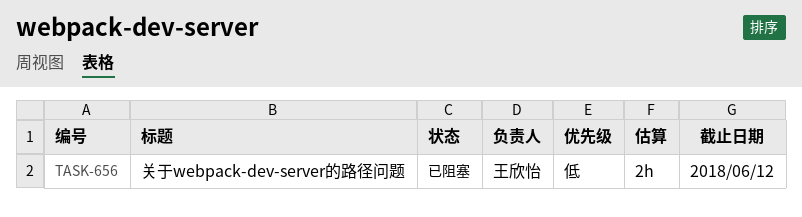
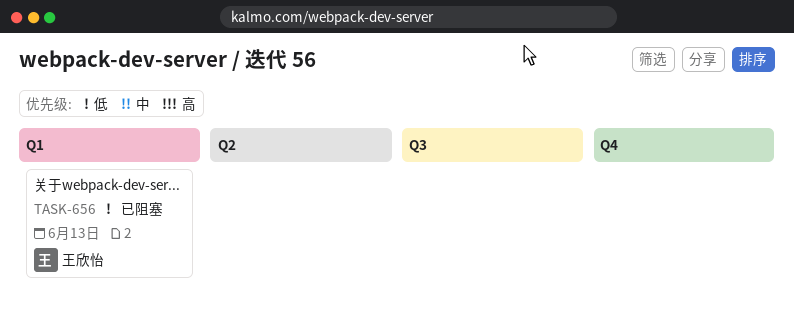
TASK-656, due: Jun 12 -> Jun 13

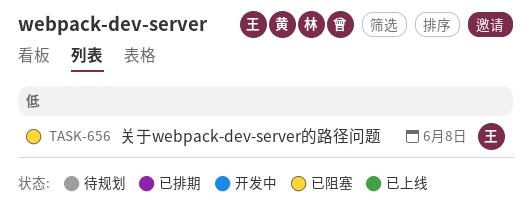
TASK-656, due: Jun 13 -> Jun 8

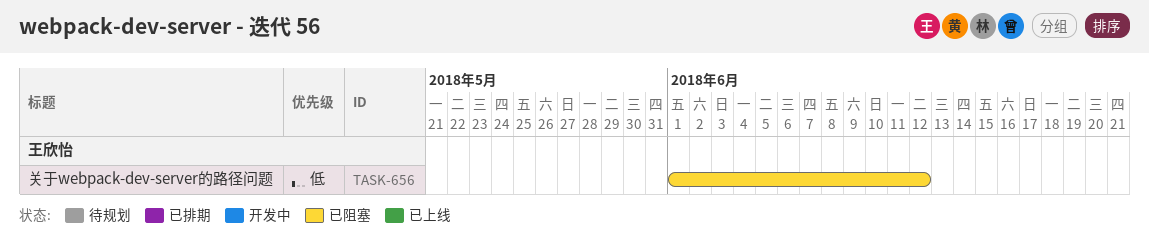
TASK-656, due: Jun 8 -> Jun 12

